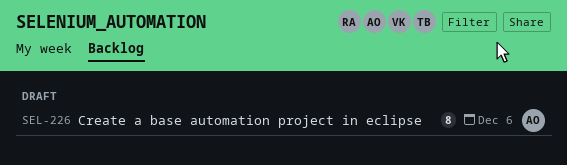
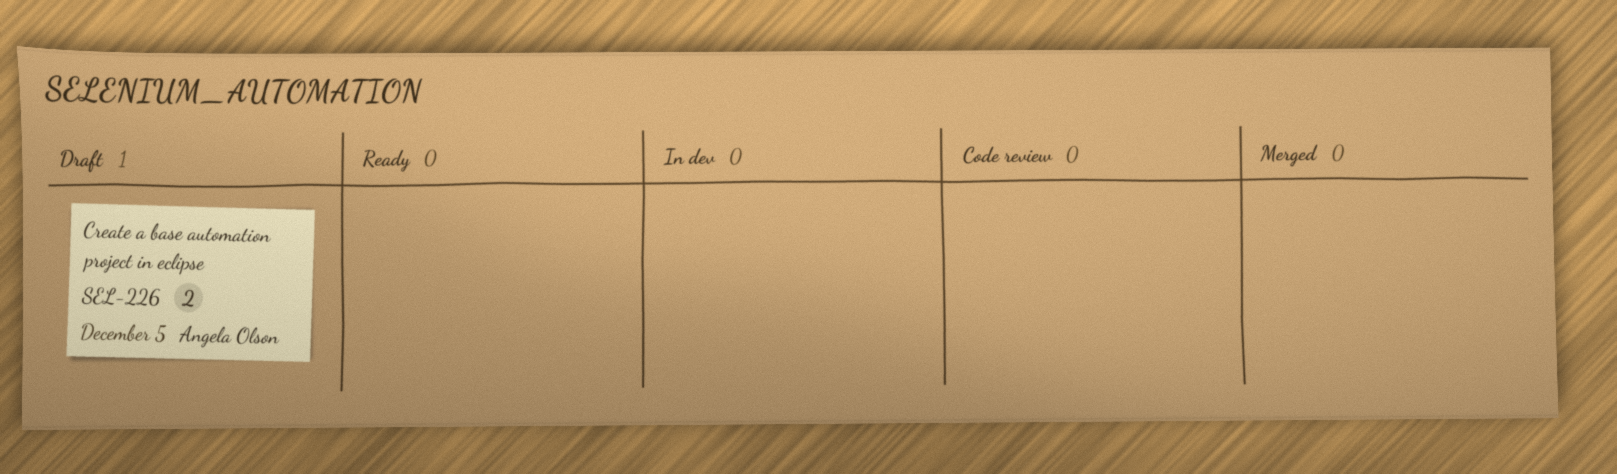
SEL-226, estimate: 8 -> 2
SEL-226, due: Dec 6 -> Dec 5

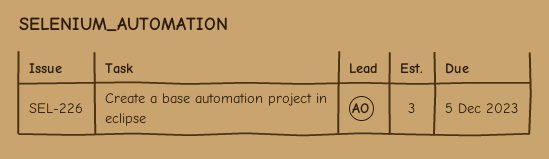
SEL-226, estimate: 2 -> 3

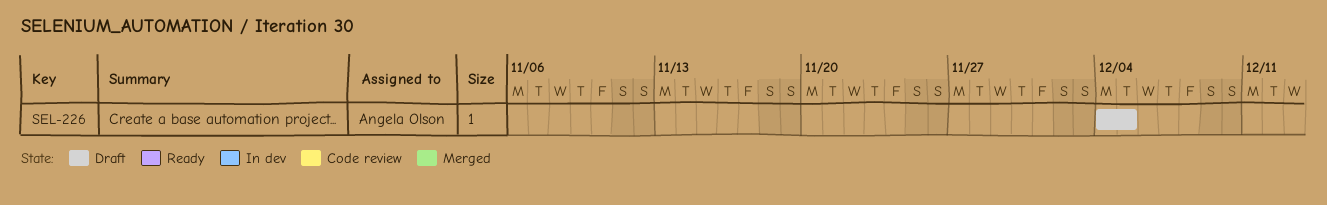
SEL-226, estimate: 3 -> 1

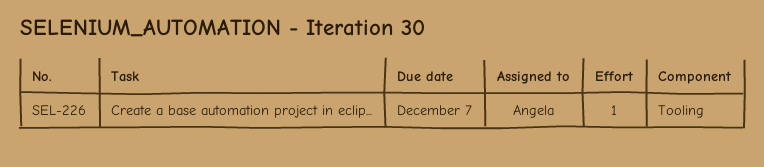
SEL-226, due: Dec 5 -> Dec 7

